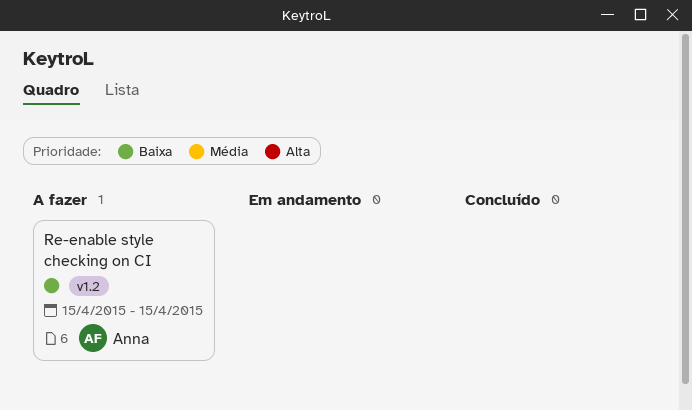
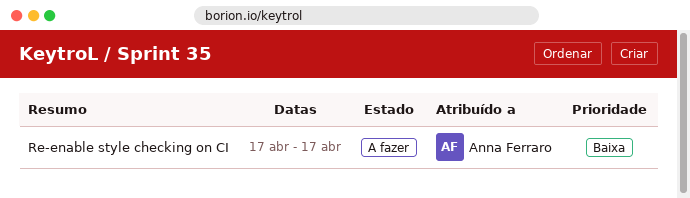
Re-enable style checking on CI, start: Apr 15 -> Apr 17
Re-enable style checking on CI, due: Apr 15 -> Apr 17

